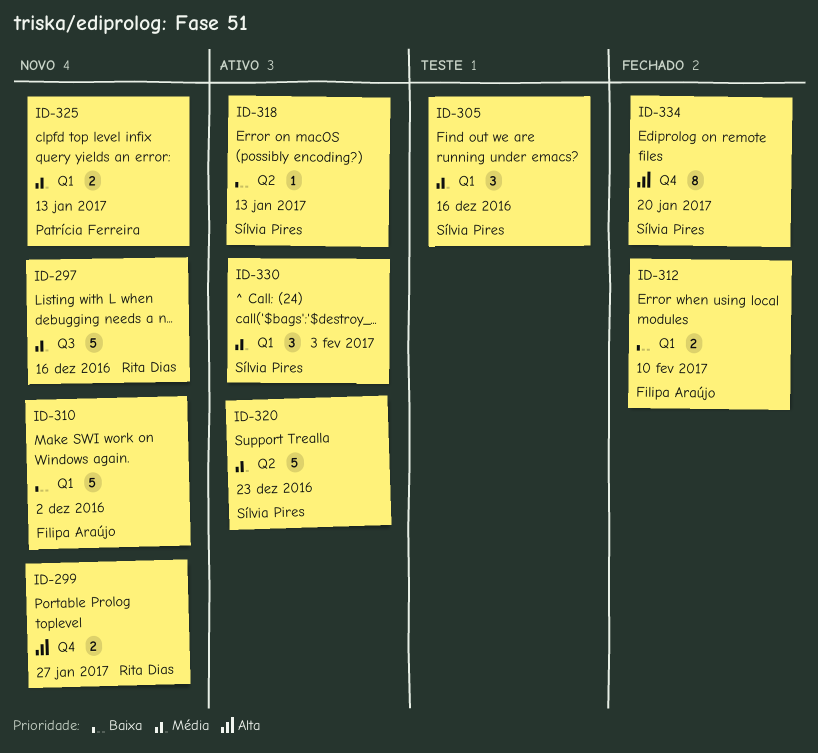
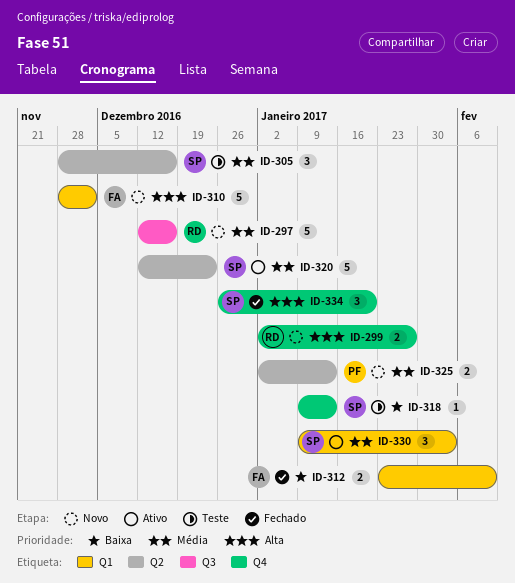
ID-305, label: Q1 -> Q2
ID-310, priority: Baixa -> Alta
ID-318, status: Ativo -> Teste
ID-318, label: Q2 -> Q4
ID-325, label: Q1 -> Q2
ID-334, estimate: 8 -> 3

